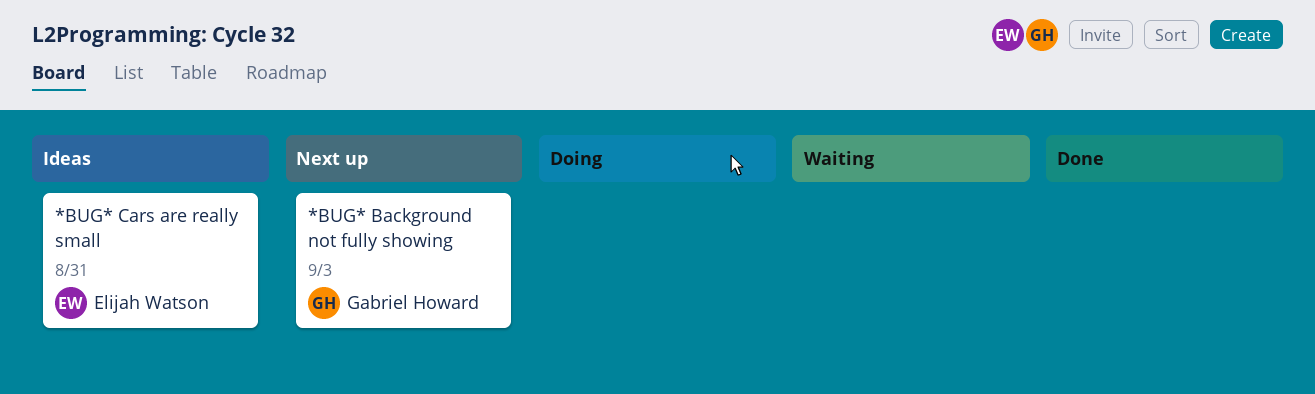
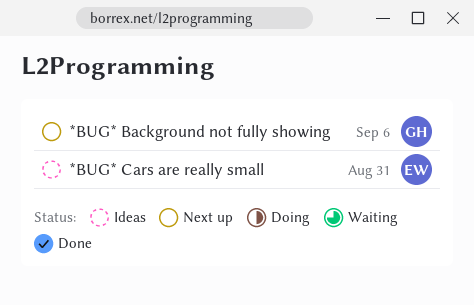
*BUG* Background not fully showing, due: Sep 3 -> Sep 6

